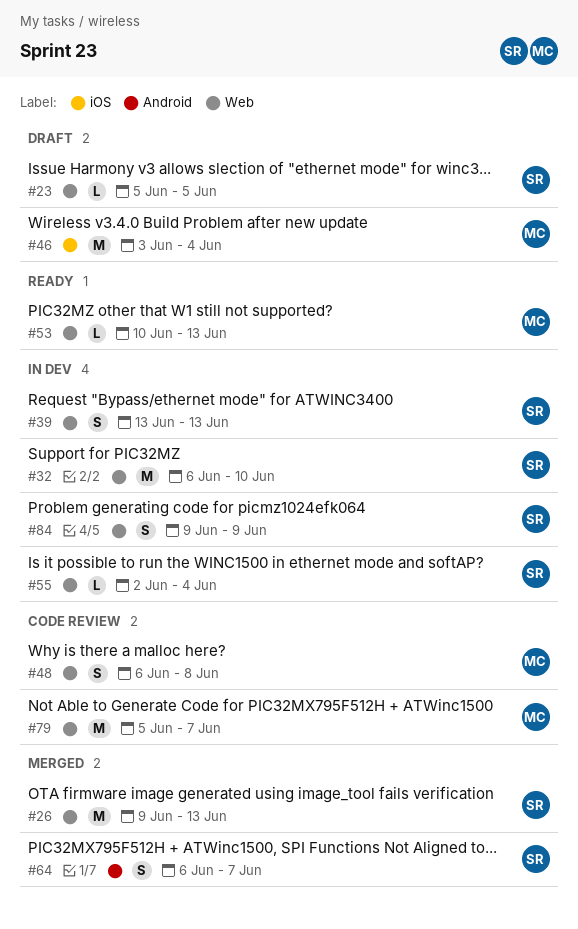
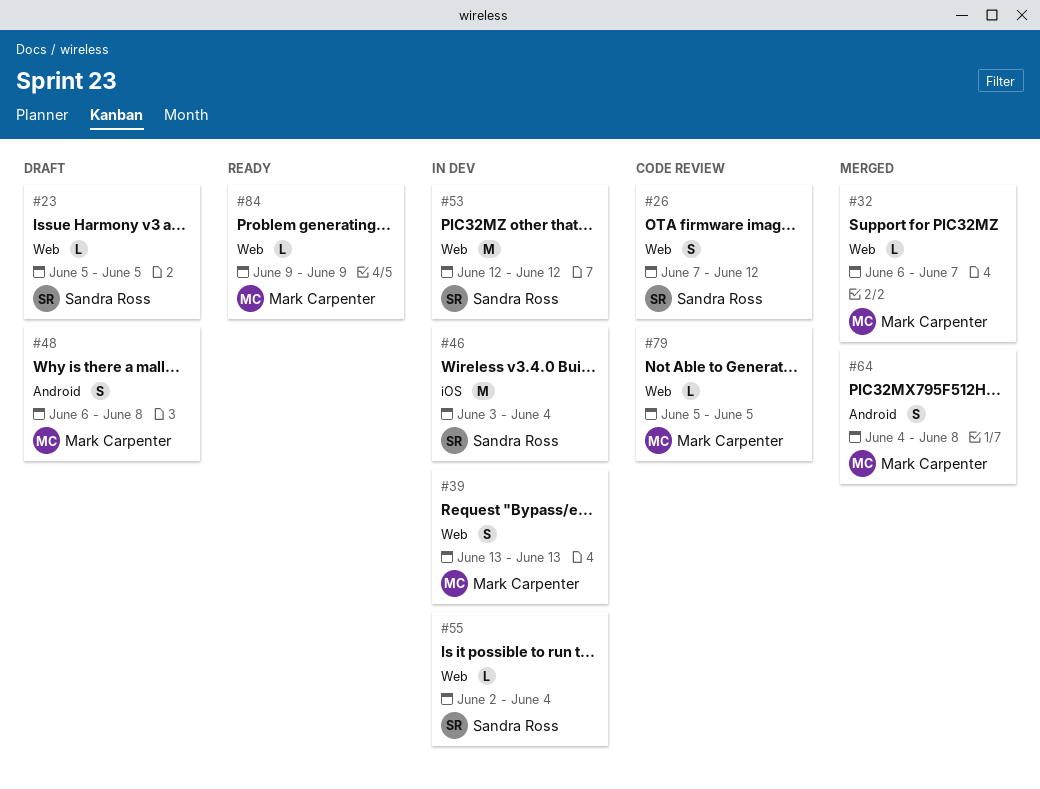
#26, status: Merged -> Code review
#26, estimate: M -> S
#26, start: Jun 9 -> Jun 7
#26, due: Jun 13 -> Jun 12
#32, status: In dev -> Merged
#32, owner: Sandra Ross -> Mark Carpenter
#32, estimate: M -> L
#32, due: Jun 10 -> Jun 7
#39, owner: Sandra Ross -> Mark Carpenter
#46, status: Draft -> In dev
#46, owner: Mark Carpenter -> Sandra Ross
#48, status: Code review -> Draft
#48, label: Web -> Android
#53, status: Ready -> In dev
#53, owner: Mark Carpenter -> Sandra Ross
#53, estimate: L -> M
#53, start: Jun 10 -> Jun 12
#53, due: Jun 13 -> Jun 12
#64, owner: Sandra Ross -> Mark Carpenter
#64, start: Jun 6 -> Jun 4
#64, due: Jun 7 -> Jun 8
#79, estimate: M -> L
#79, due: Jun 7 -> Jun 5
#84, status: In dev -> Ready
#84, owner: Sandra Ross -> Mark Carpenter
#84, estimate: S -> L

